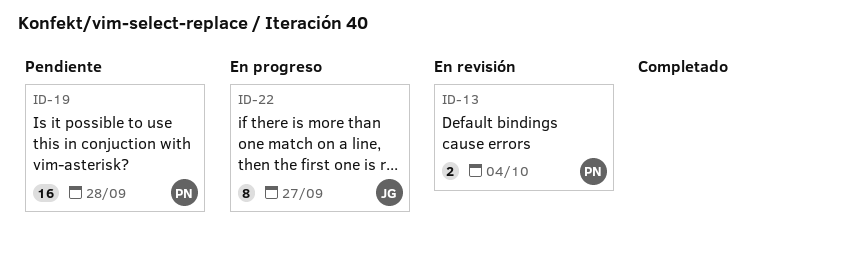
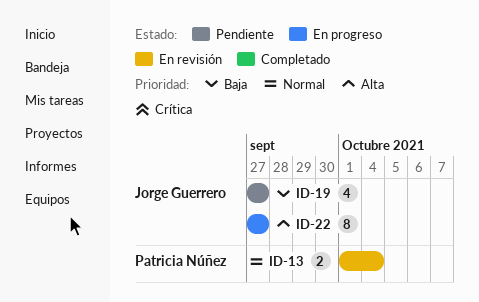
ID-19, owner: Patricia Núñez -> Jorge Guerrero
ID-19, estimate: 16 -> 4
ID-19, due: Sep 28 -> Sep 27

